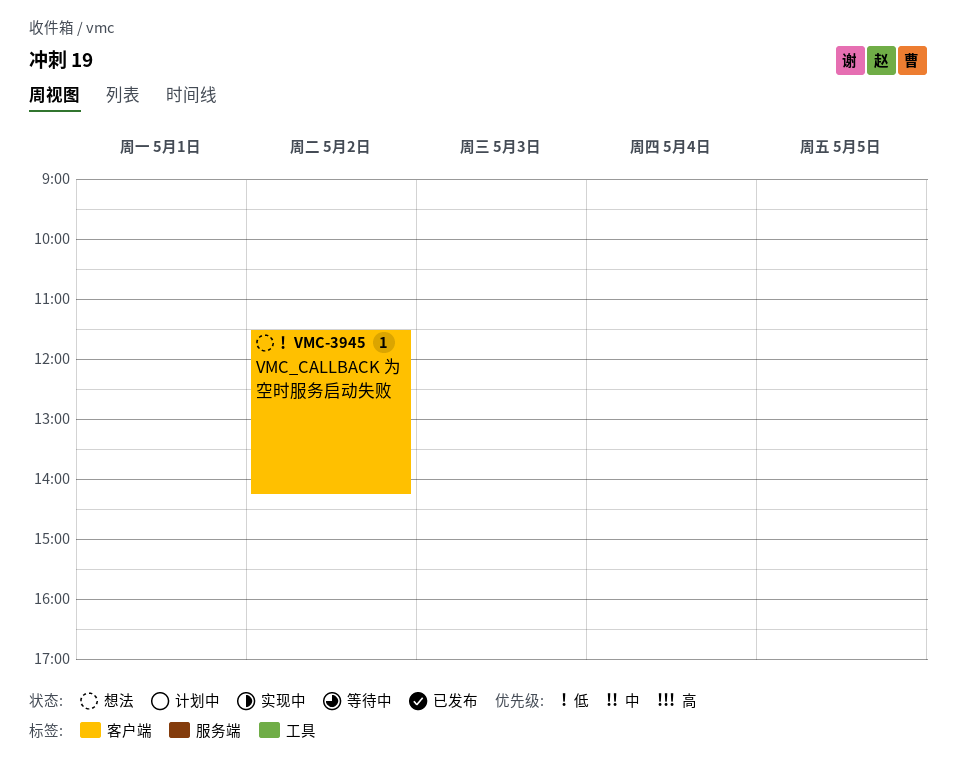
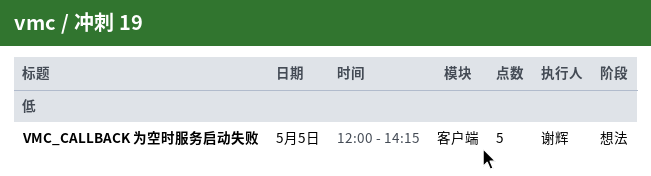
VMC_CALLBACK 为空时服务启动失败, estimate: 1 -> 5
VMC_CALLBACK 为空时服务启动失败, day: May 2 -> May 5
VMC_CALLBACK 为空时服务启动失败, begins: 11:30 -> 12:00

